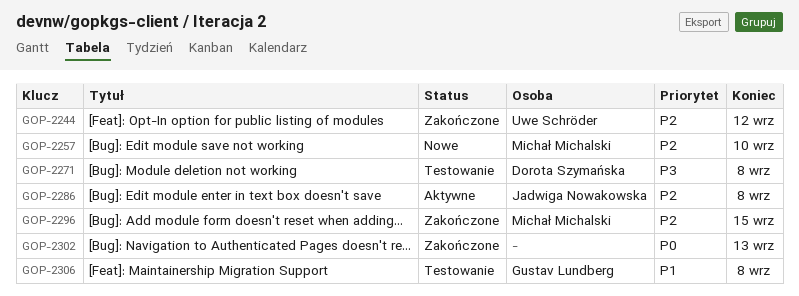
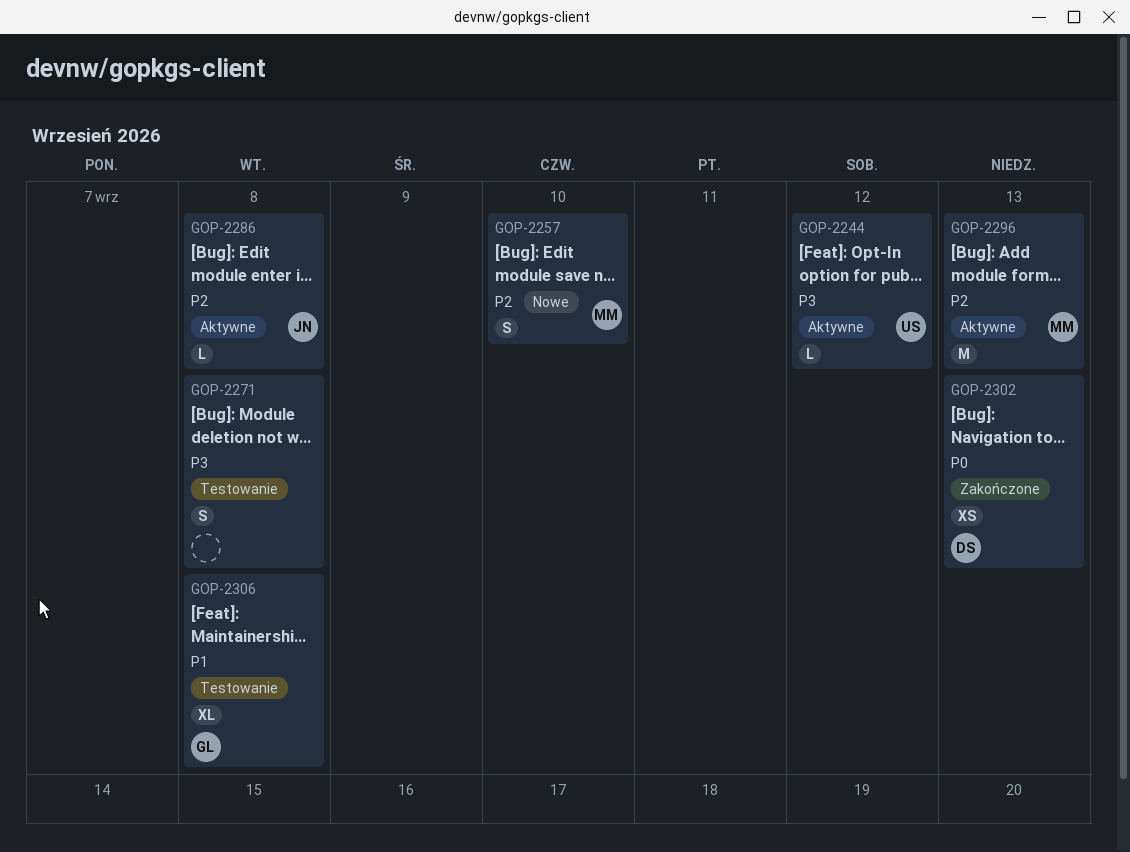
GOP-2244, status: Zakończone -> Aktywne
GOP-2244, priority: P2 -> P3
GOP-2271, owner: Dorota Szymańska -> none
GOP-2296, status: Zakończone -> Aktywne
GOP-2296, due: Sep 15 -> Sep 13
GOP-2302, owner: none -> Dorota Szymańska

